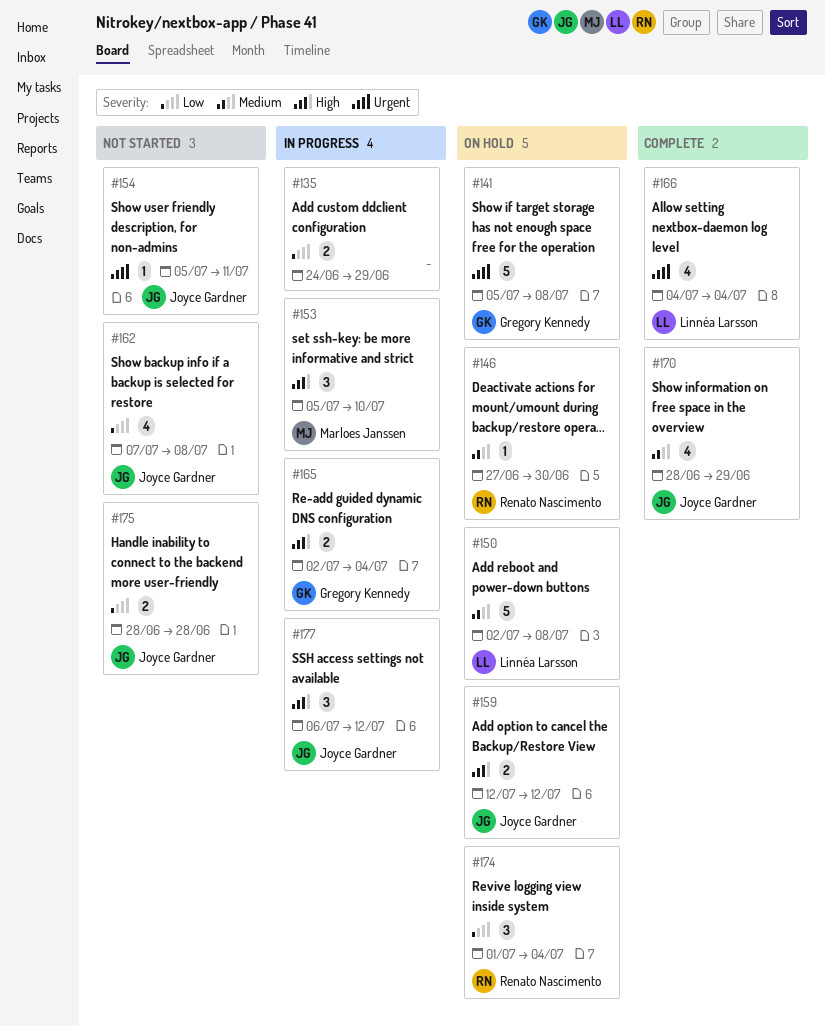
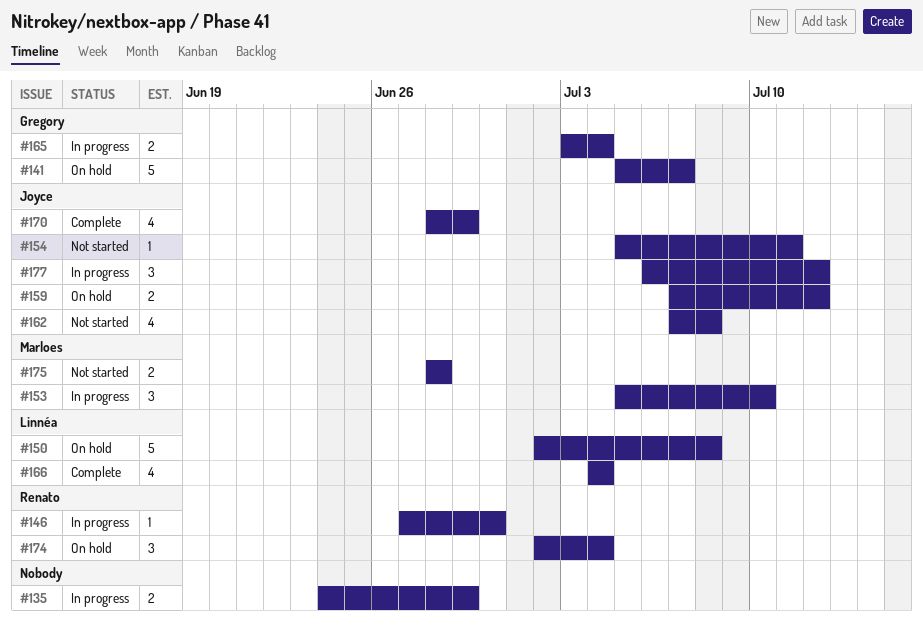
#141, due: Jul 8 -> Jul 7
#146, status: On hold -> In progress
#159, start: Jul 12 -> Jul 7
#165, start: Jul 2 -> Jul 3
#174, start: Jul 1 -> Jul 2
#175, owner: Joyce Gardner -> Marloes Janssen

